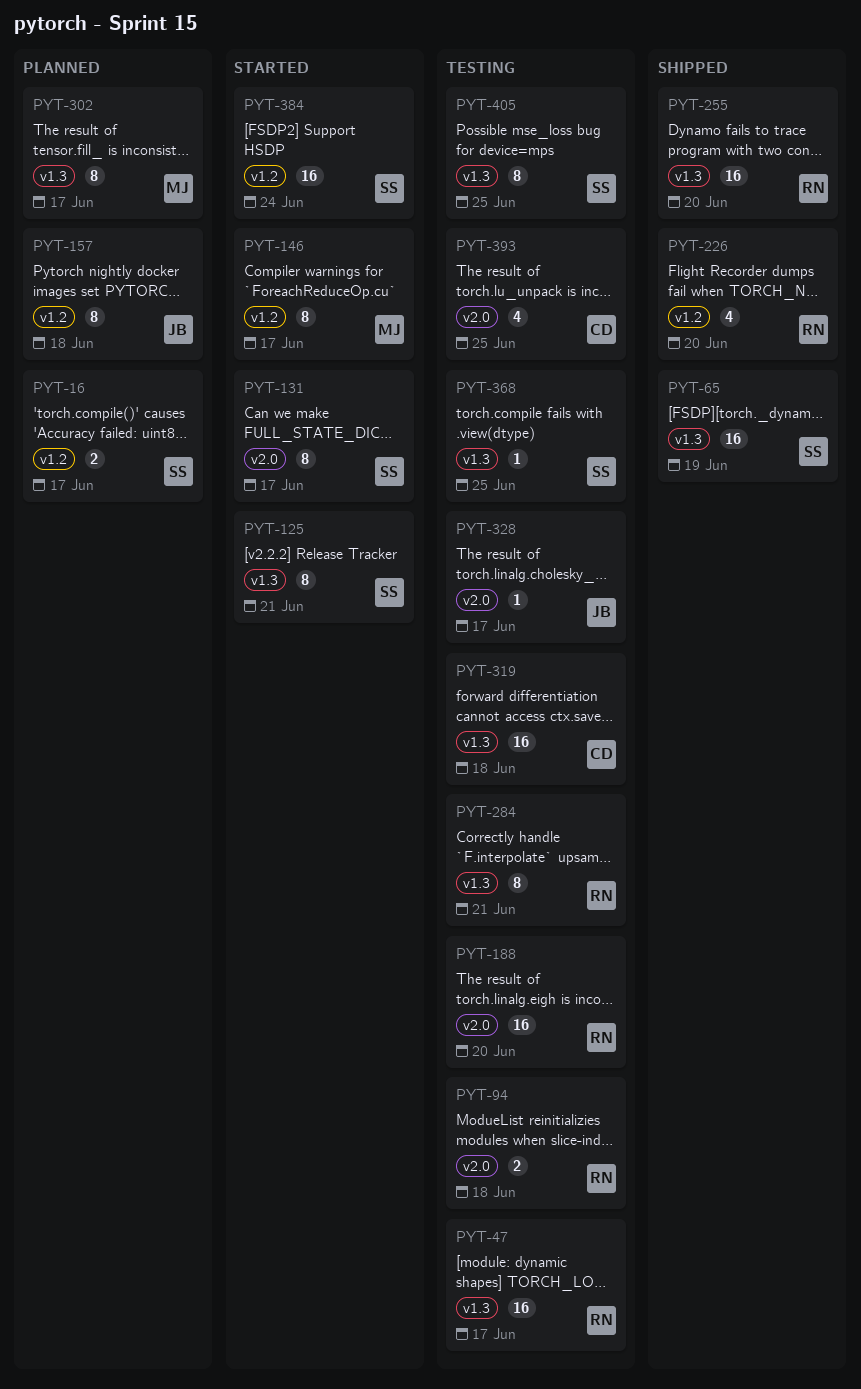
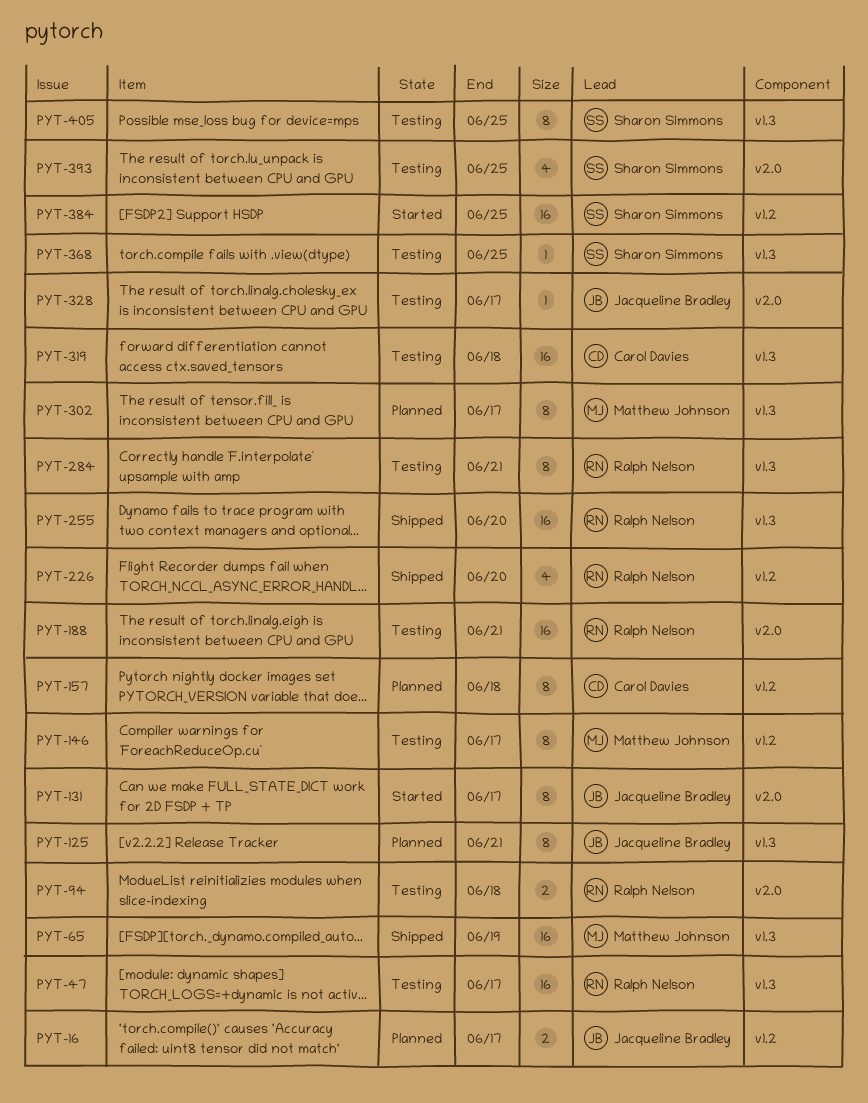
PYT-16, owner: Sharon Simmons -> Jacqueline Bradley
PYT-65, owner: Sharon Simmons -> Matthew Johnson
PYT-125, status: Started -> Planned
PYT-125, owner: Sharon Simmons -> Jacqueline Bradley
PYT-131, owner: Sharon Simmons -> Jacqueline Bradley
PYT-146, status: Started -> Testing
PYT-157, owner: Jacqueline Bradley -> Carol Davies
PYT-188, due: Jun 20 -> Jun 21
PYT-384, due: Jun 24 -> Jun 25
PYT-393, owner: Carol Davies -> Sharon Simmons

